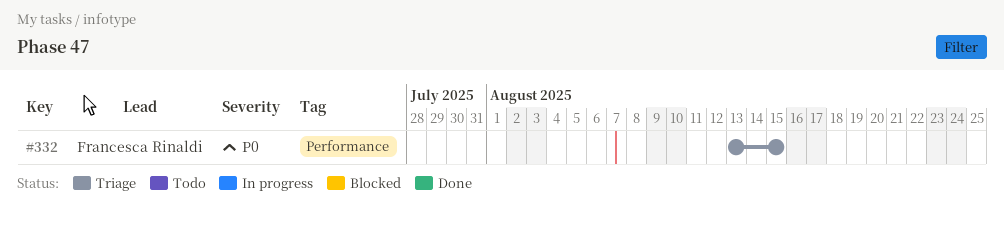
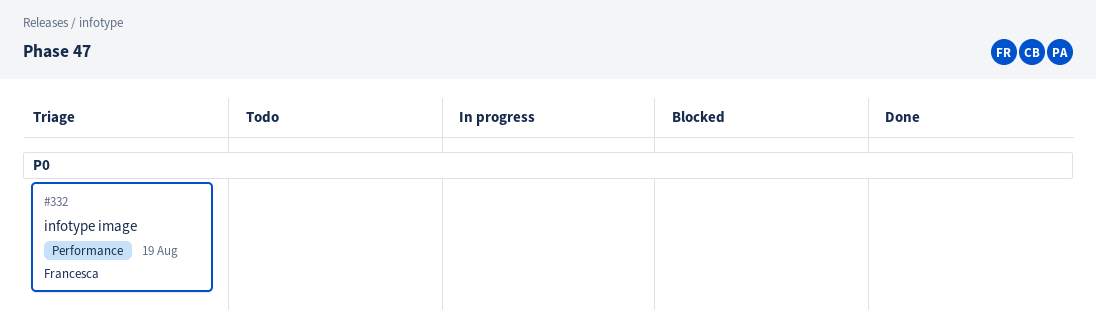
#332, due: Aug 15 -> Aug 19

